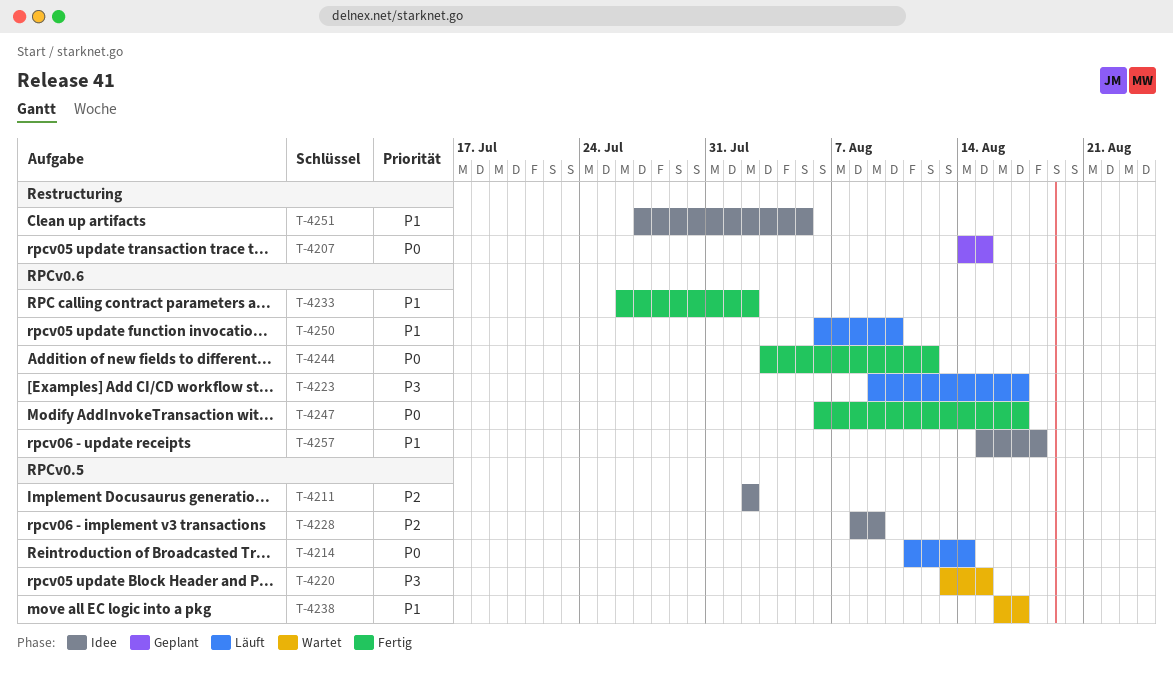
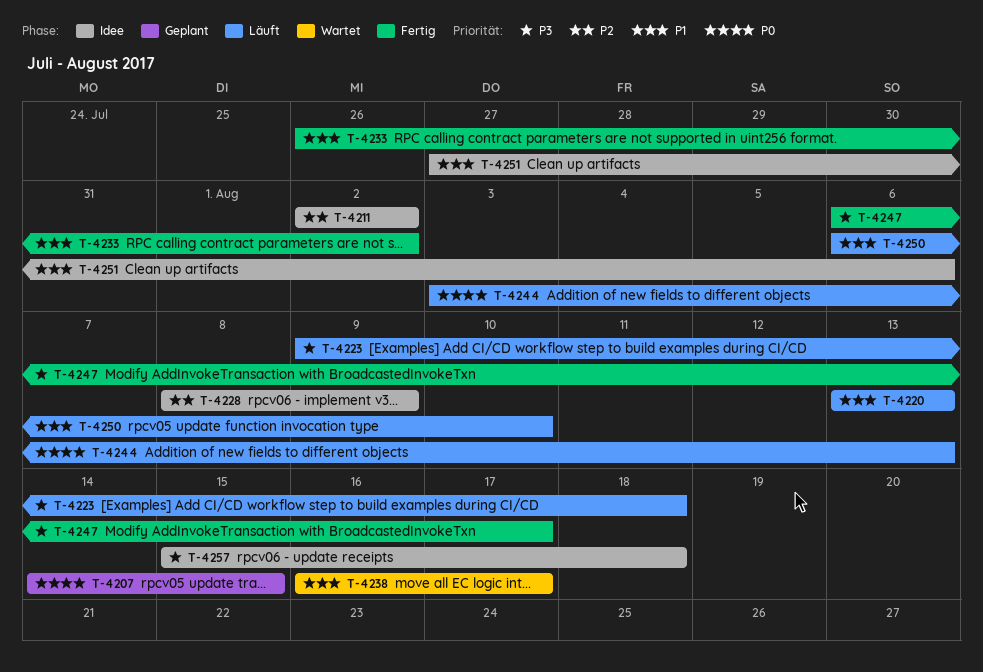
T-4214: present -> none
T-4220, status: Wartet -> Läuft
T-4220, priority: P3 -> P1
T-4220, due: Aug 15 -> Aug 13
T-4223, due: Aug 17 -> Aug 18
T-4244, status: Fertig -> Läuft
T-4244, due: Aug 12 -> Aug 13
T-4247, priority: P0 -> P3
T-4251, due: Aug 5 -> Aug 6
T-4257, priority: P1 -> P3

